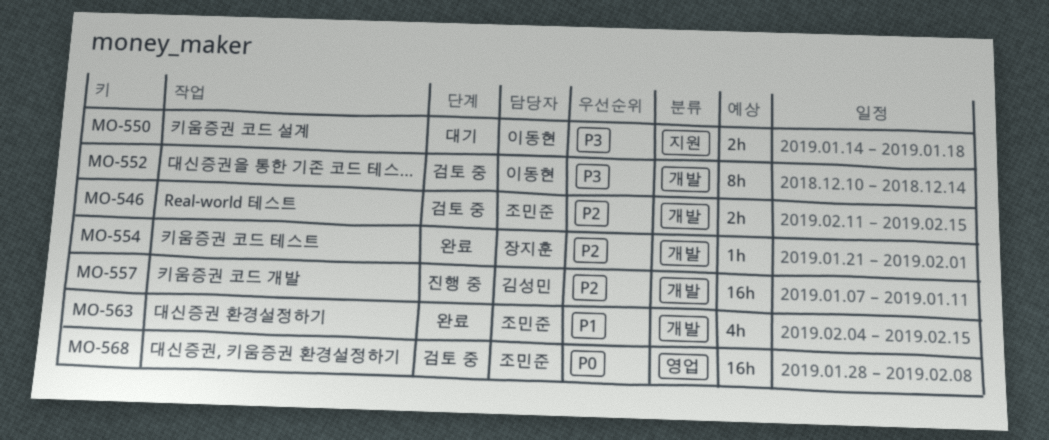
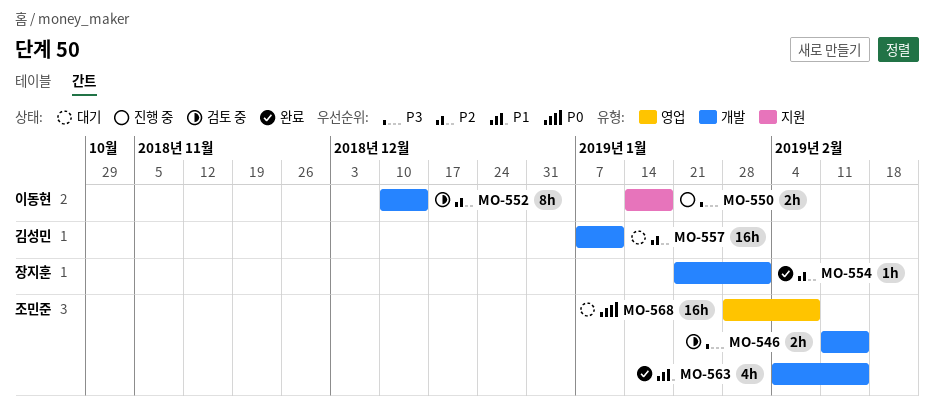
MO-546, priority: P2 -> P3
MO-550, status: 대기 -> 진행 중
MO-552, priority: P3 -> P2
MO-557, status: 진행 중 -> 대기
MO-568, status: 검토 중 -> 대기

